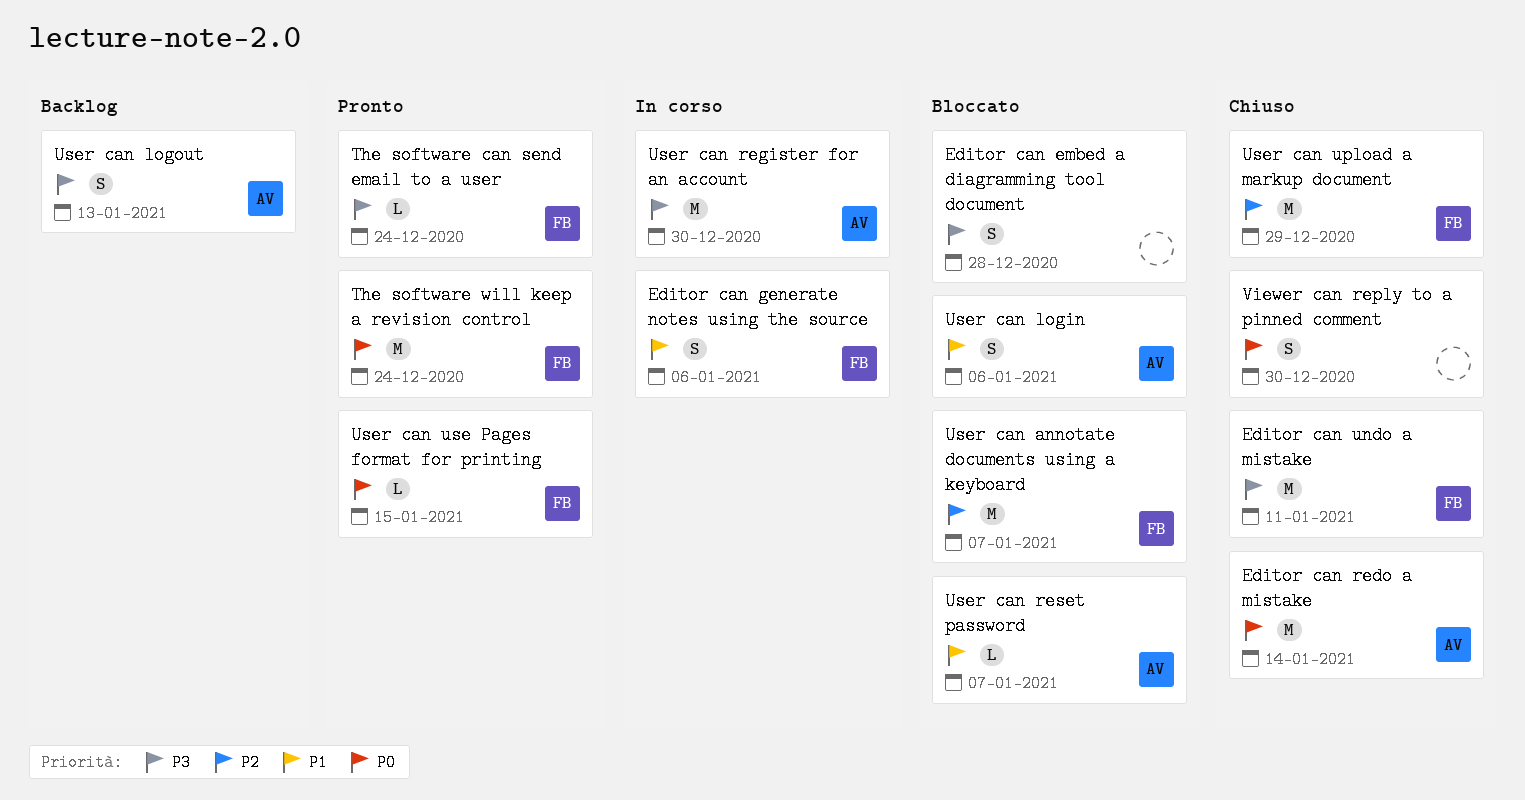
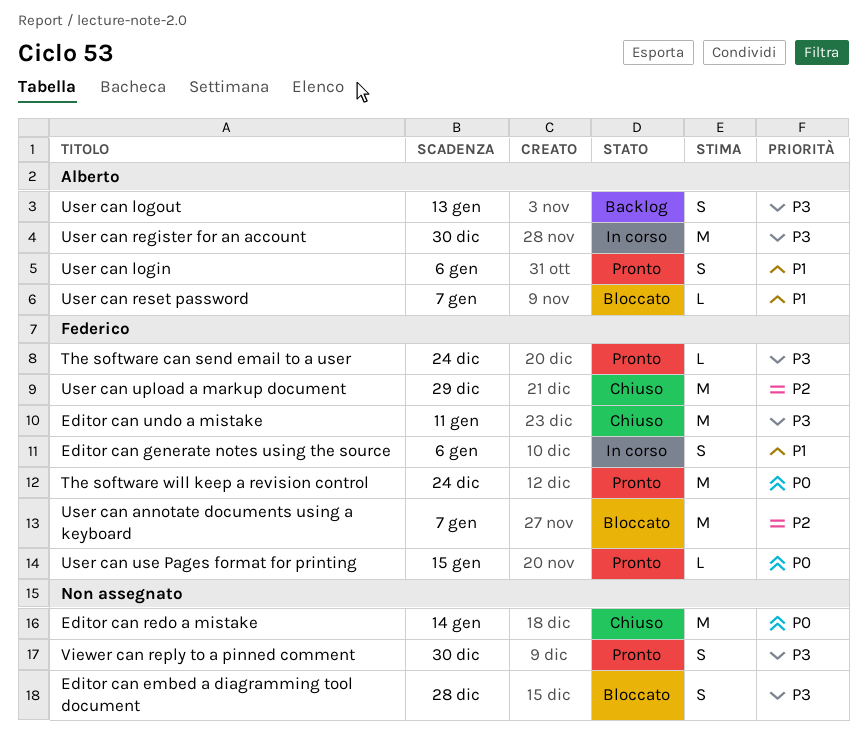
Editor can redo a mistake, owner: Alberto -> none
User can login, status: Bloccato -> Pronto
Viewer can reply to a pinned comment, status: Chiuso -> Pronto
Viewer can reply to a pinned comment, priority: P0 -> P3

